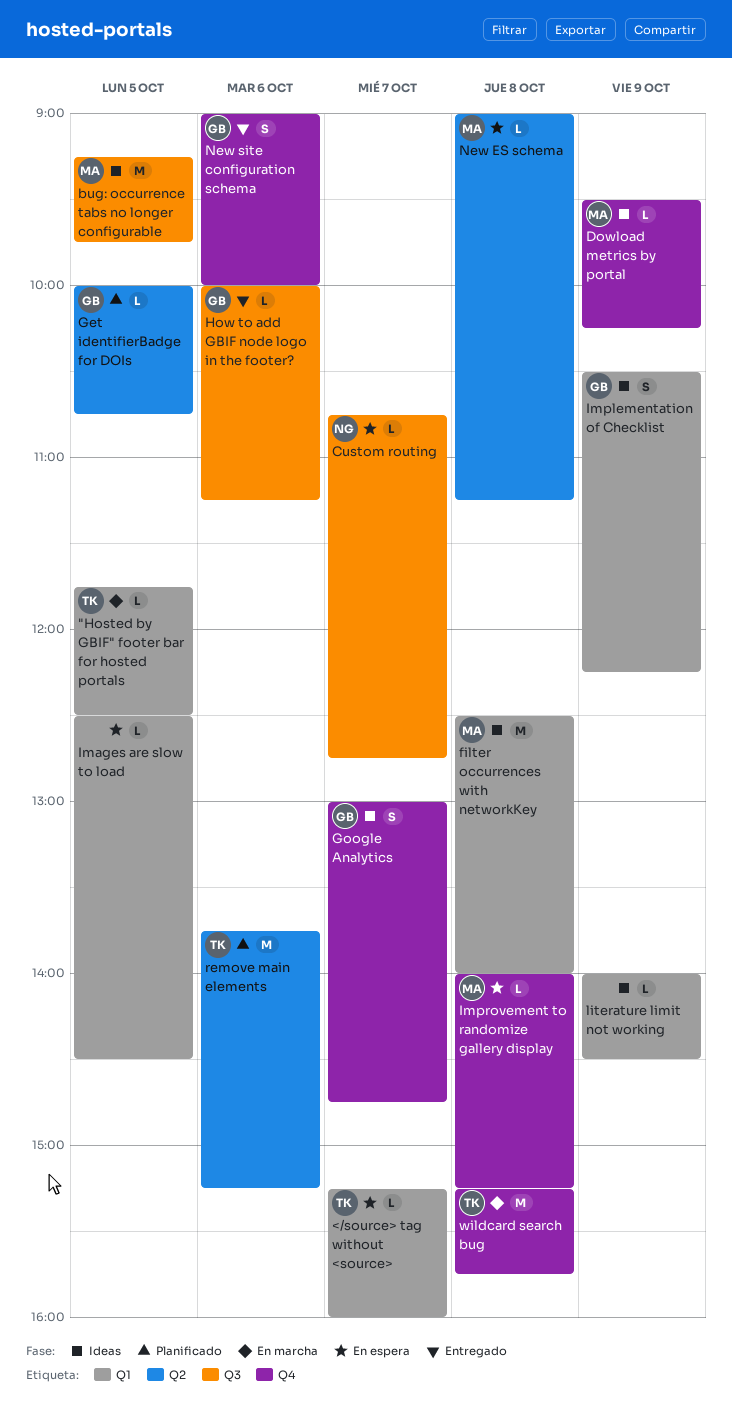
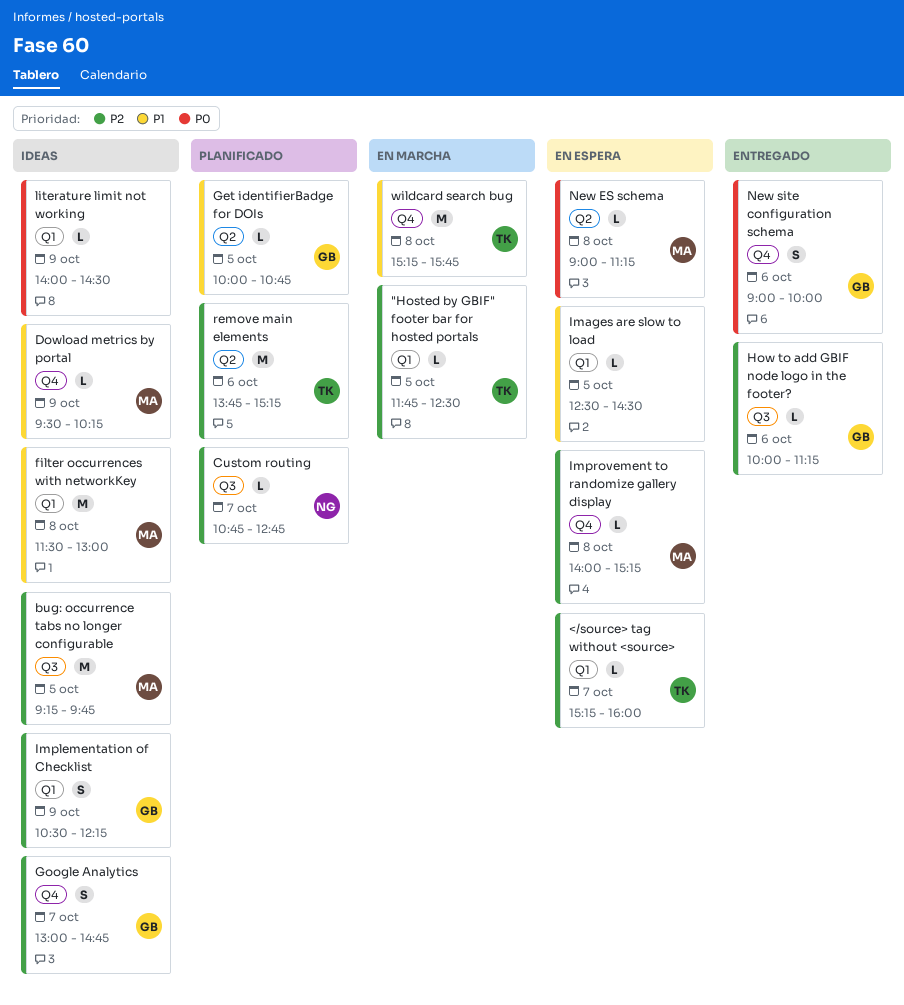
Custom routing, status: En espera -> Planificado
filter occurrences with networkKey, begins: 12:30 -> 11:30
filter occurrences with networkKey, ends: 14:00 -> 13:00

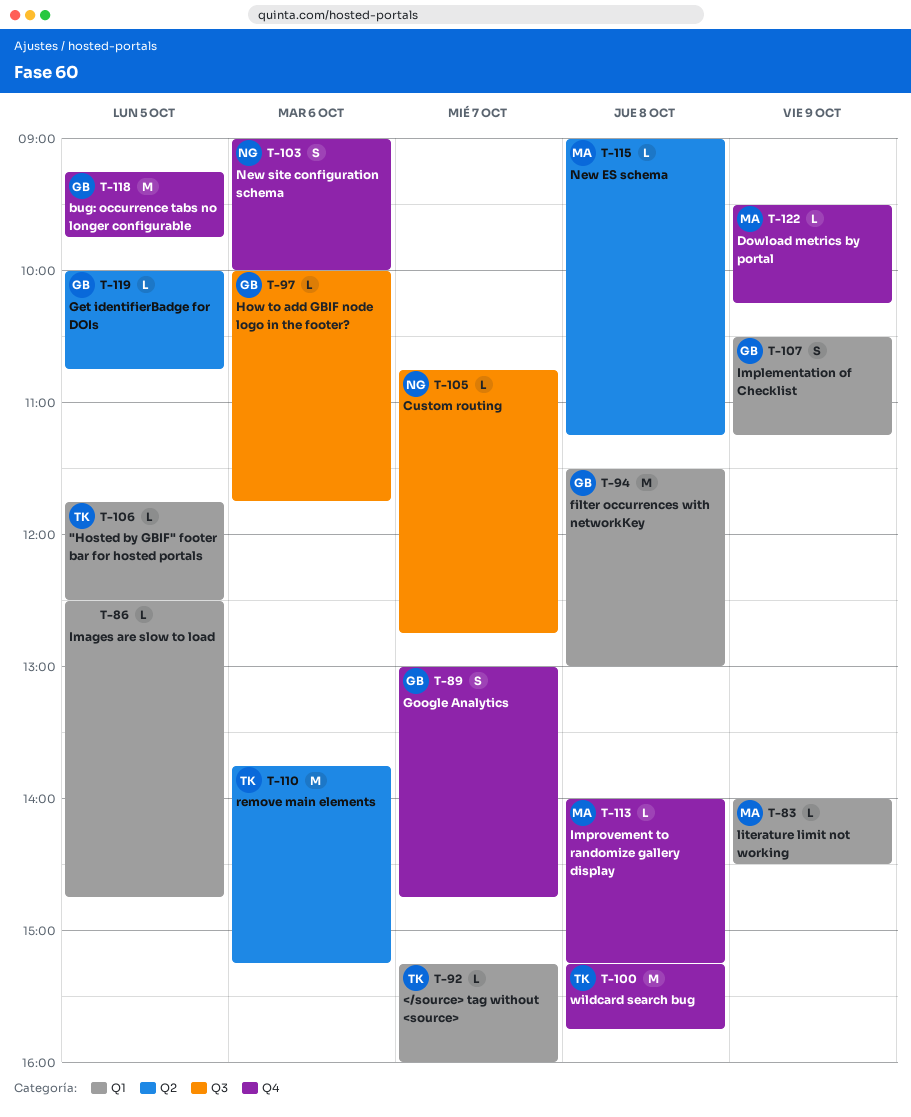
bug: occurrence tabs no longer configurable, owner: MA -> GB
bug: occurrence tabs no longer configurable, label: Q3 -> Q4
filter occurrences with networkKey, owner: MA -> GB
How to add GBIF node logo in the footer?, ends: 11:15 -> 11:45
Images are slow to load, ends: 14:30 -> 14:45
Implementation of Checklist, ends: 12:15 -> 11:15
literature limit not working, owner: none -> MA
New site configuration schema, owner: GB -> NG

